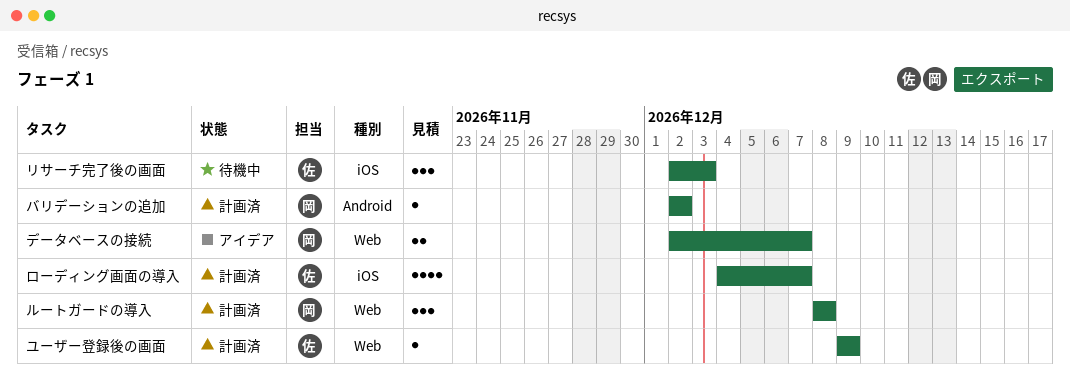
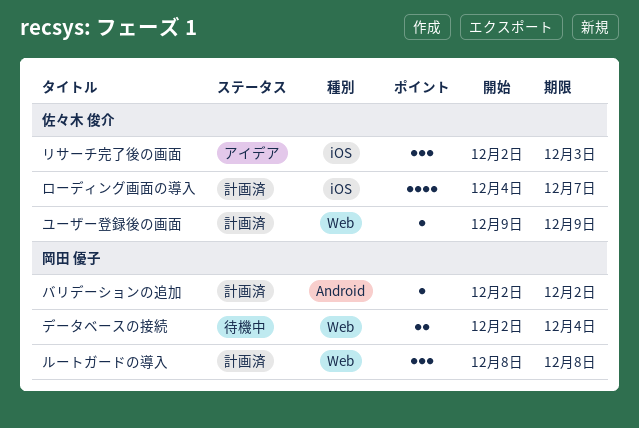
データベースの接続, status: アイデア -> 待機中
データベースの接続, due: Dec 7 -> Dec 4
リサーチ完了後の画面, status: 待機中 -> アイデア

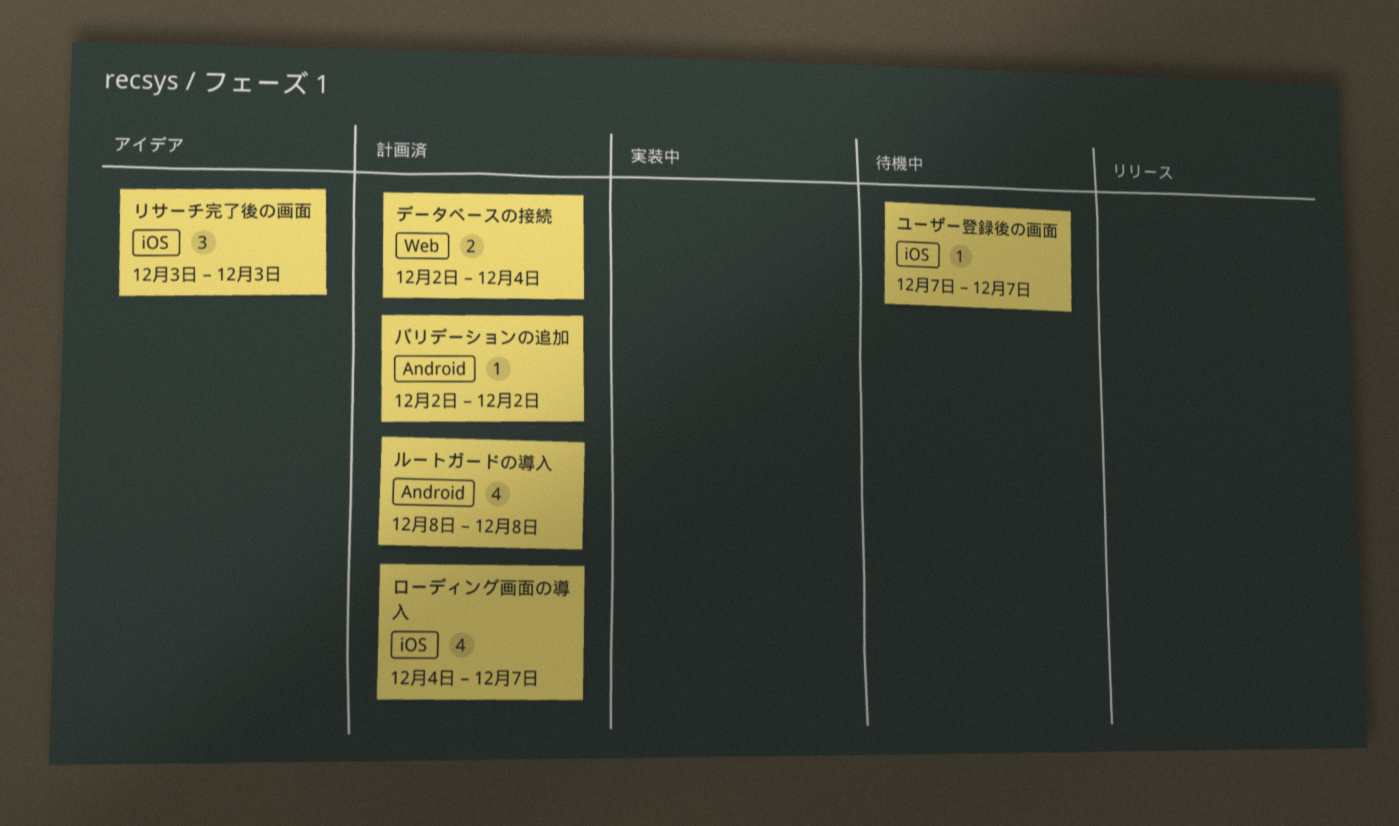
データベースの接続, status: 待機中 -> 計画済
ユーザー登録後の画面, status: 計画済 -> 待機中
ユーザー登録後の画面, label: Web -> iOS
ユーザー登録後の画面, start: Dec 9 -> Dec 7
ユーザー登録後の画面, due: Dec 9 -> Dec 7
リサーチ完了後の画面, start: Dec 2 -> Dec 3
ルートガードの導入, label: Web -> Android
ルートガードの導入, estimate: 3 -> 4

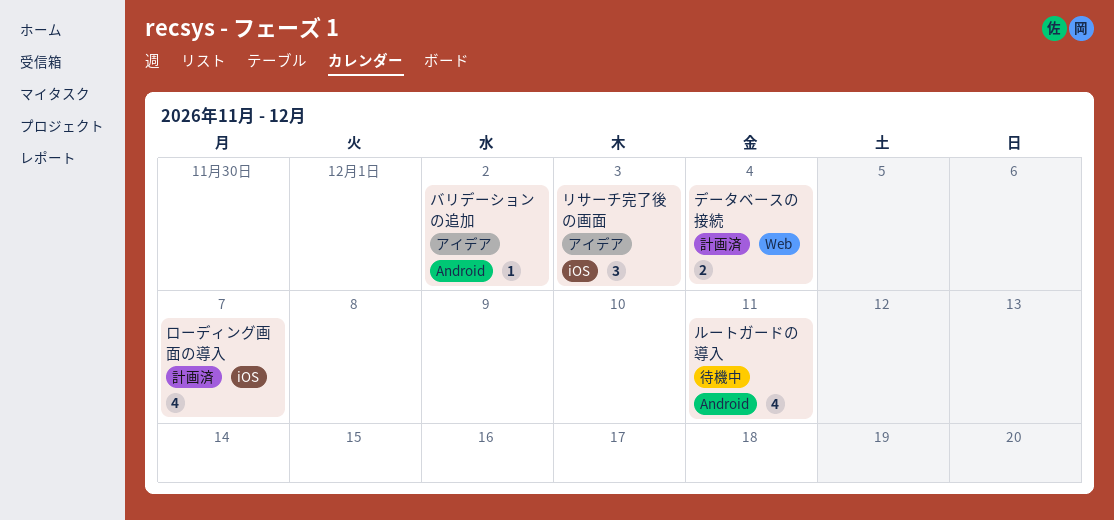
バリデーションの追加, status: 計画済 -> アイデア
ユーザー登録後の画面: present -> none
ルートガードの導入, status: 計画済 -> 待機中
ルートガードの導入, due: Dec 8 -> Dec 11

